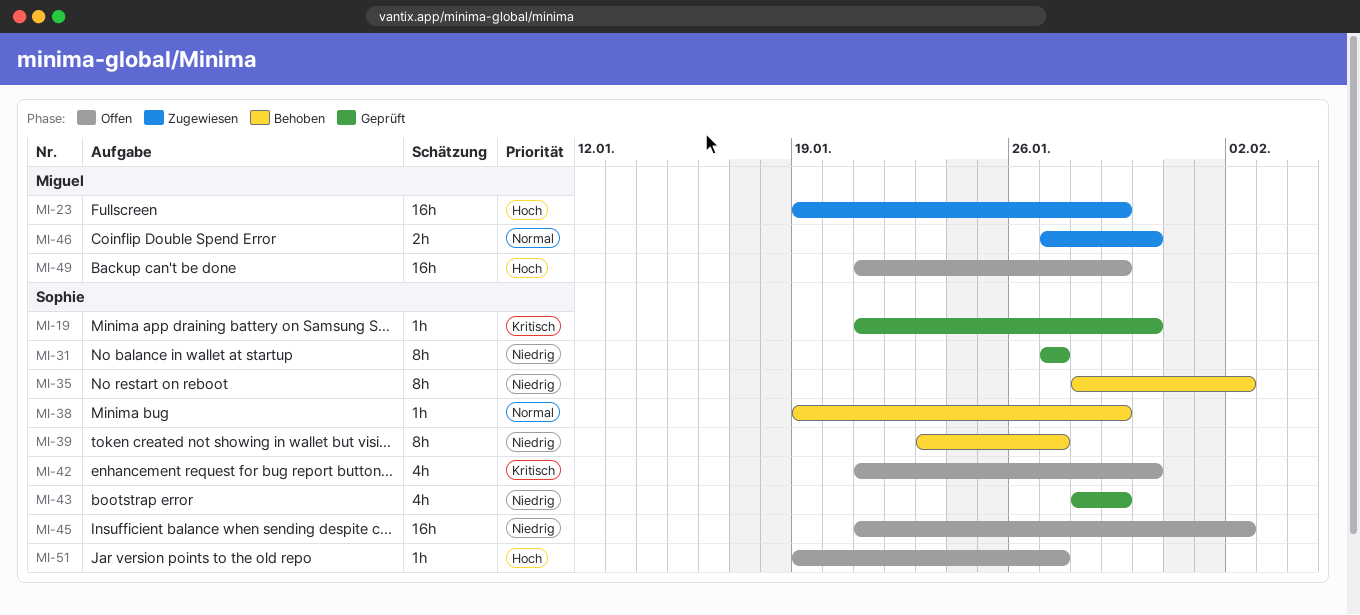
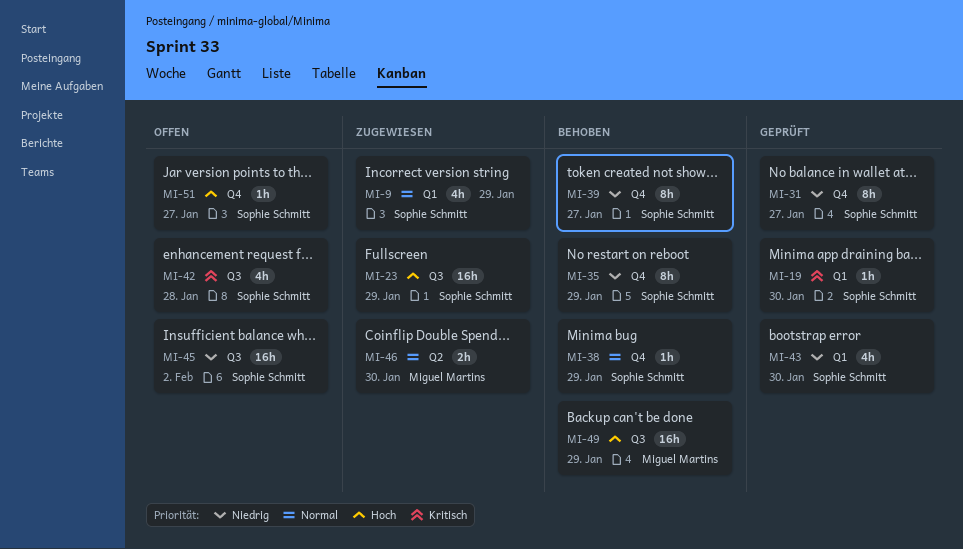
MI-9: none -> present
MI-23, owner: Miguel Martins -> Sophie Schmitt
MI-35, due: Feb 2 -> Jan 29
MI-42, due: Jan 30 -> Jan 28
MI-43, due: Jan 29 -> Jan 30
MI-49, status: Offen -> Behoben

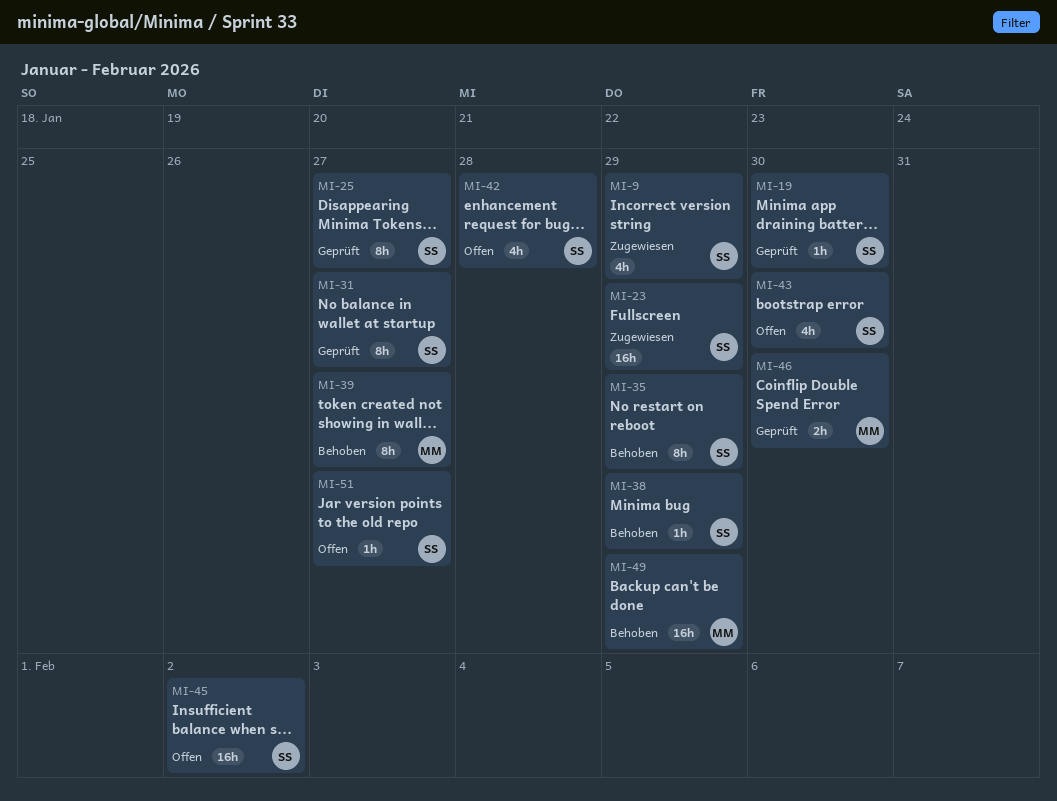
MI-25: none -> present
MI-39, owner: Sophie Schmitt -> Miguel Martins
MI-43, status: Geprüft -> Offen
MI-46, status: Zugewiesen -> Geprüft

